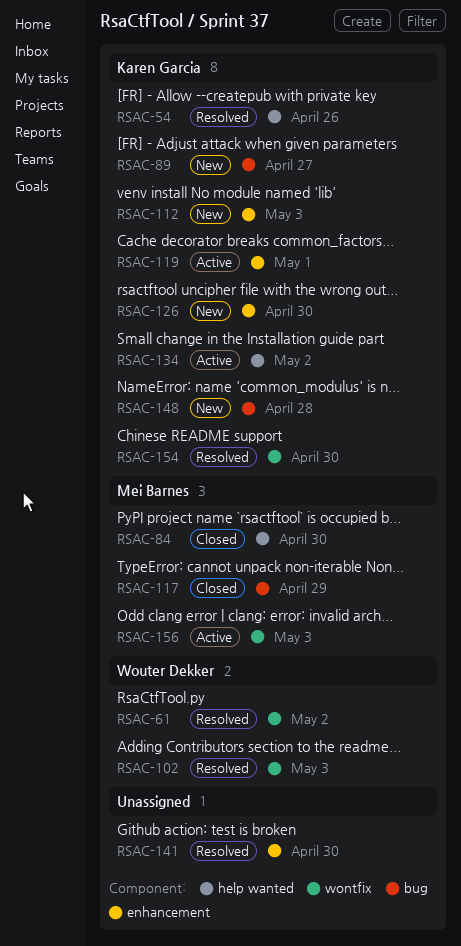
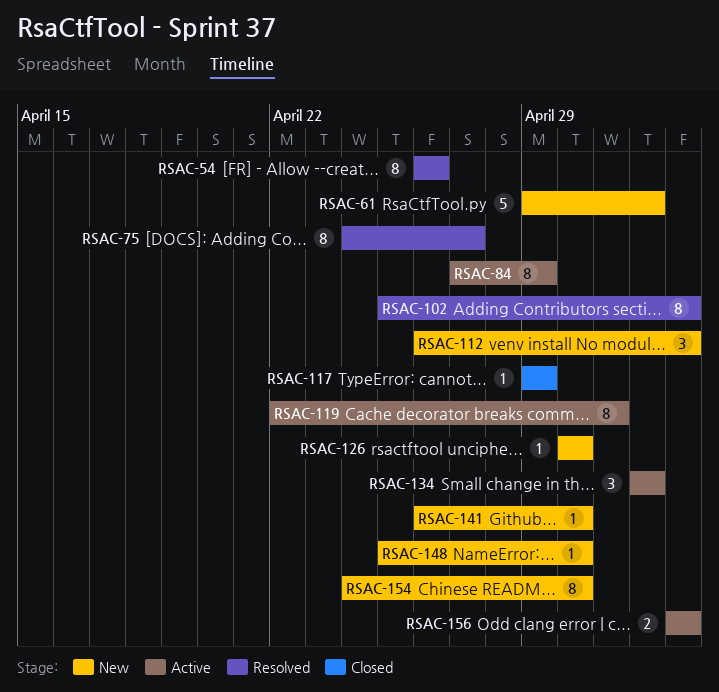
RSAC-61, status: Resolved -> New
RSAC-75: none -> present
RSAC-84, status: Closed -> Active
RSAC-84, due: Apr 30 -> Apr 29
RSAC-89: present -> none
RSAC-141, status: Resolved -> New
RSAC-148, due: Apr 28 -> Apr 30
RSAC-154, status: Resolved -> New

